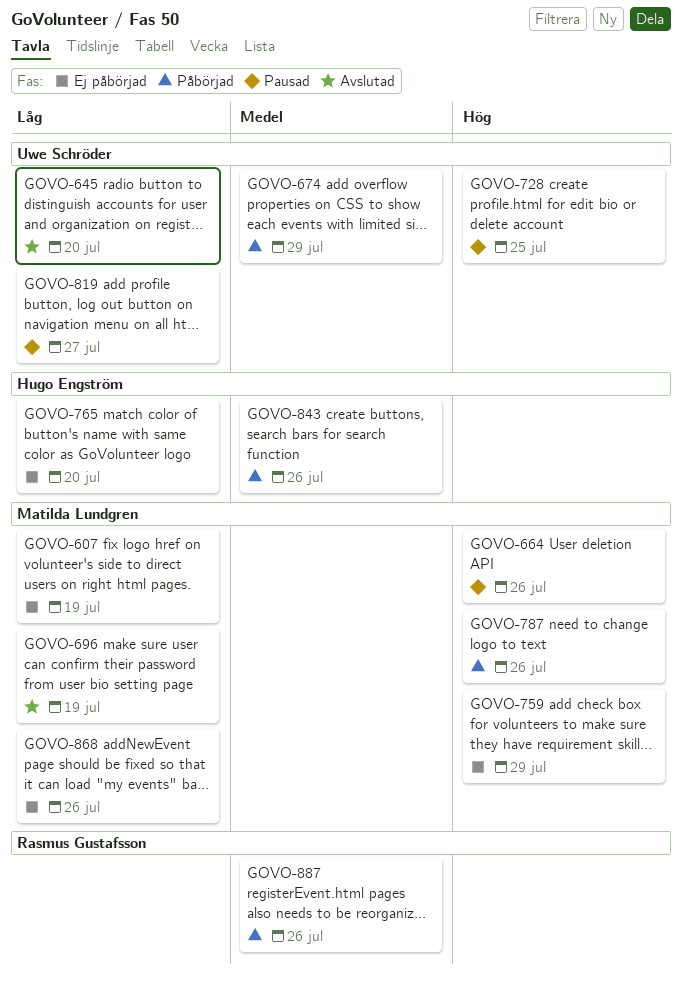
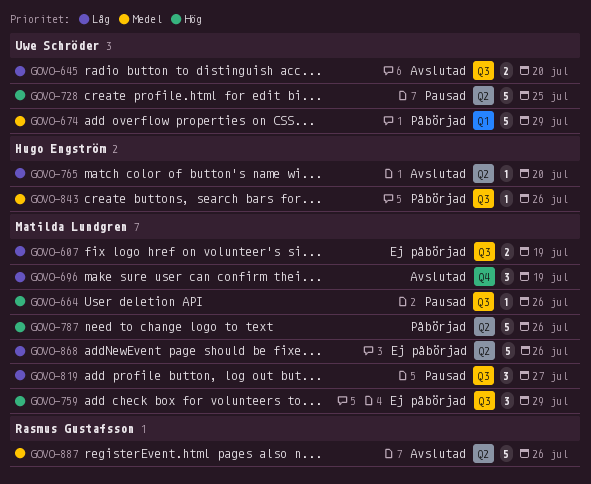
GOVO-765, status: Ej påbörjad -> Avslutad
GOVO-819, owner: Uwe Schröder -> Matilda Lundgren
GOVO-887, status: Påbörjad -> Avslutad

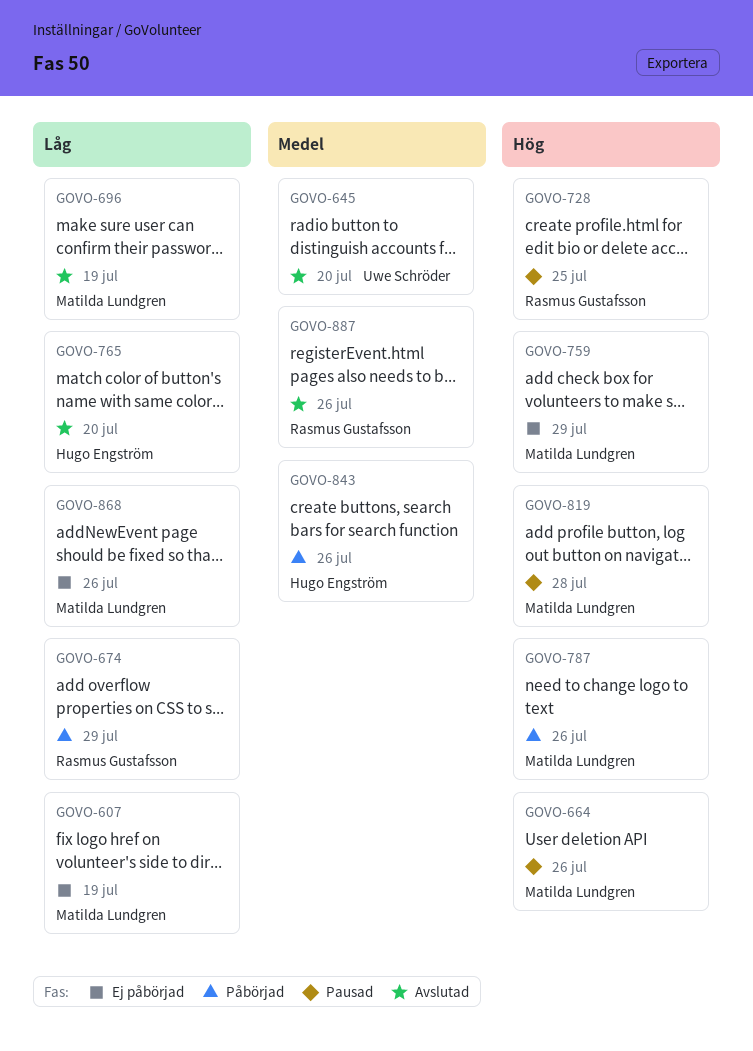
GOVO-645, priority: Låg -> Medel
GOVO-674, owner: Uwe Schröder -> Rasmus Gustafsson
GOVO-674, priority: Medel -> Låg
GOVO-728, owner: Uwe Schröder -> Rasmus Gustafsson
GOVO-819, priority: Låg -> Hög
GOVO-819, due: Jul 27 -> Jul 28

